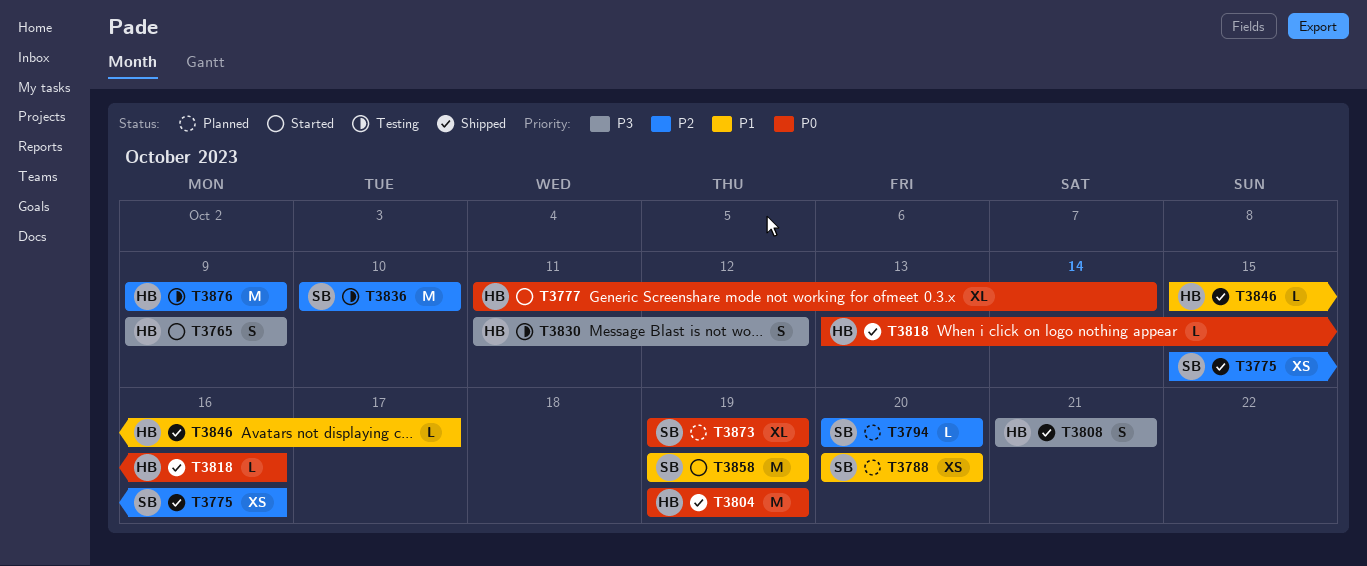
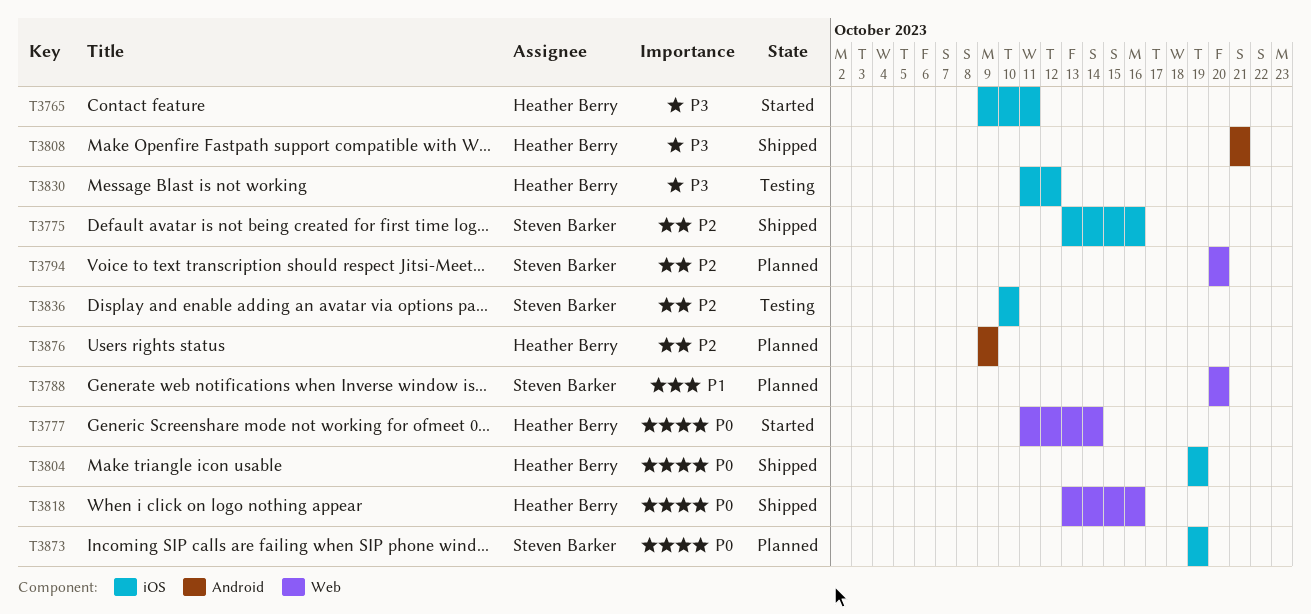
T3765, due: Oct 9 -> Oct 11
T3775, start: Oct 15 -> Oct 13
T3846: present -> none
T3858: present -> none
T3876, status: Testing -> Planned

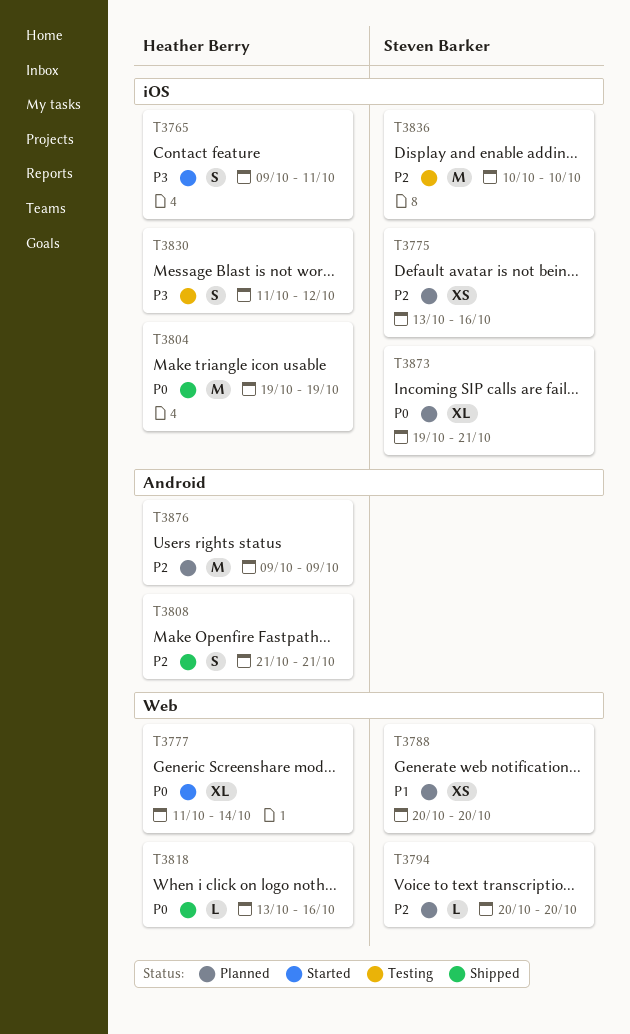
T3775, status: Shipped -> Planned
T3808, priority: P3 -> P2
T3873, due: Oct 19 -> Oct 21

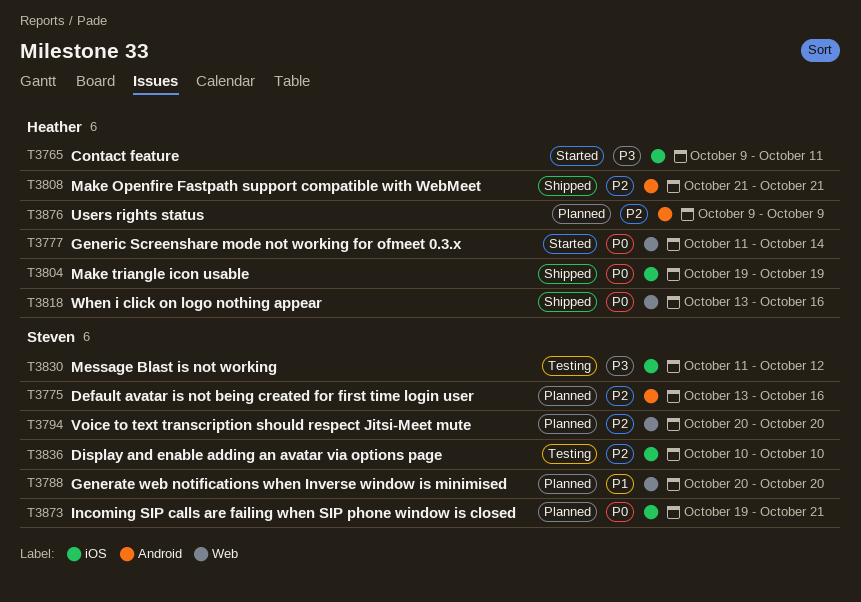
T3775, label: iOS -> Android
T3830, owner: Heather Berry -> Steven Barker

